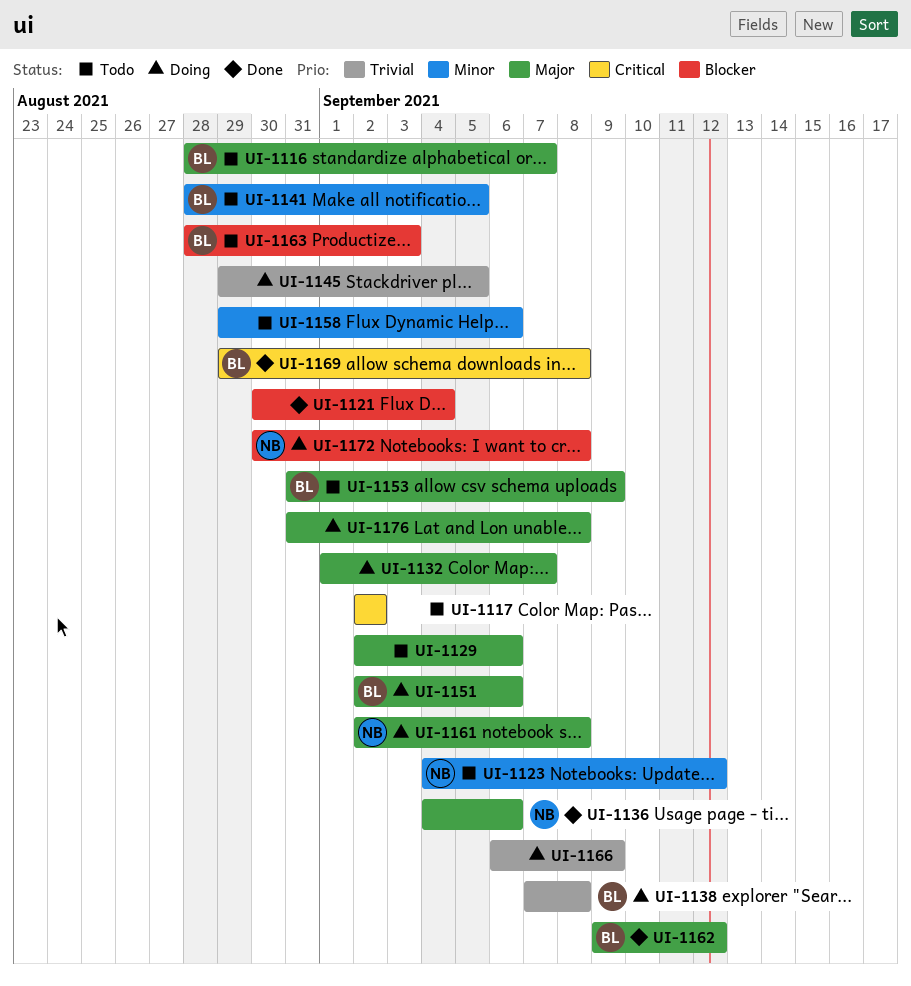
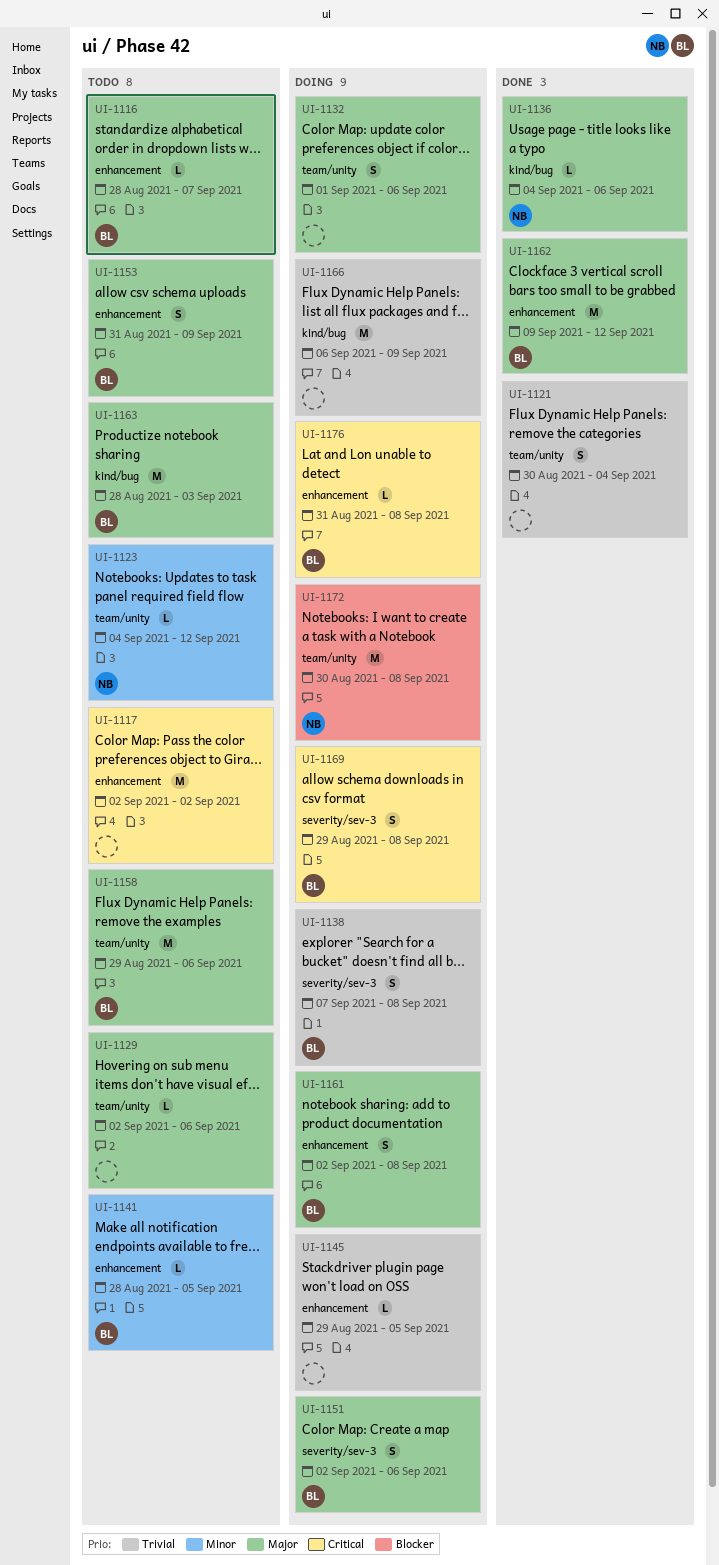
UI-1121, priority: Blocker -> Trivial
UI-1132, due: Sep 7 -> Sep 6
UI-1158, owner: none -> BL
UI-1158, priority: Minor -> Major
UI-1161, owner: NB -> BL
UI-1163, priority: Blocker -> Major
UI-1169, status: Done -> Doing
UI-1176, owner: none -> BL
UI-1176, priority: Major -> Critical

